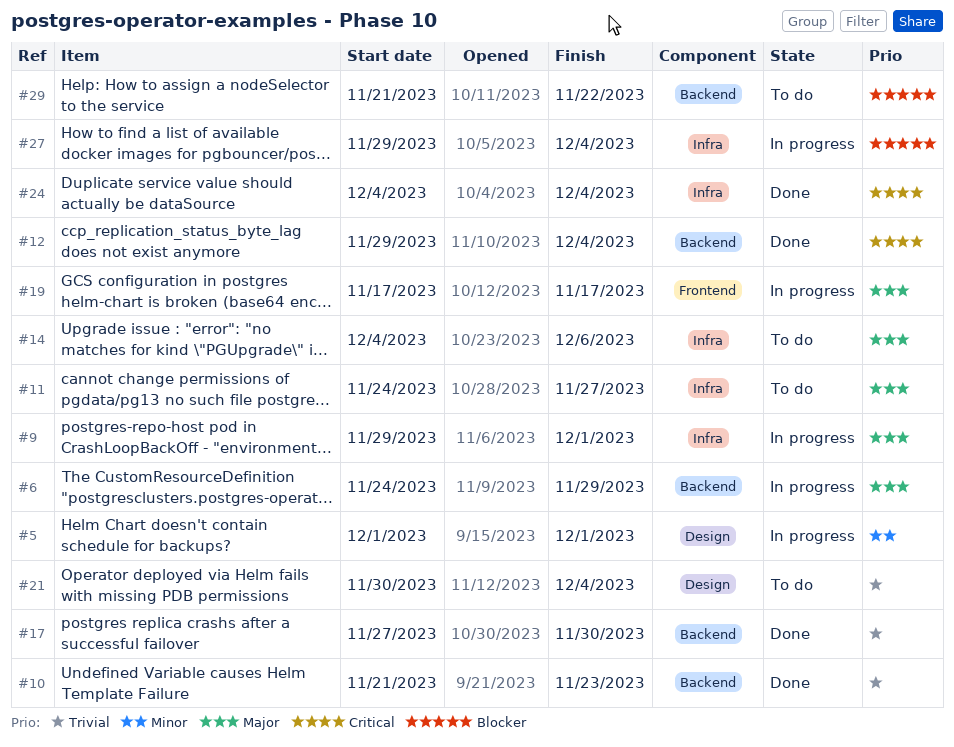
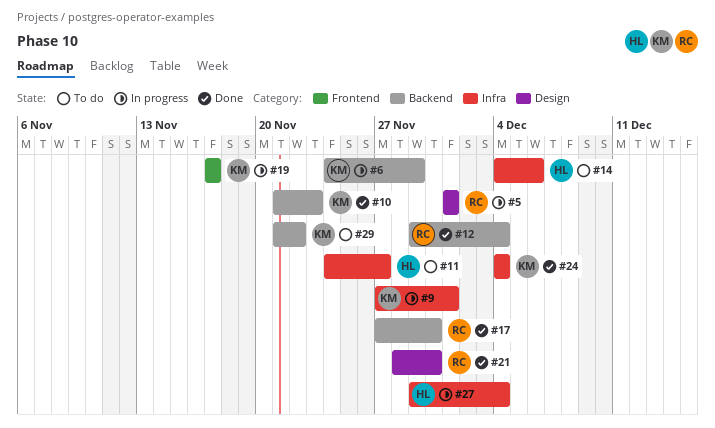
#9, start: Nov 29 -> Nov 27
#21, status: To do -> Done
#21, start: Nov 30 -> Nov 28
#21, due: Dec 4 -> Nov 30

